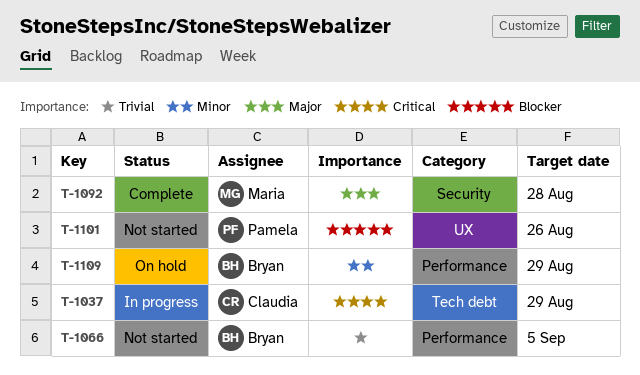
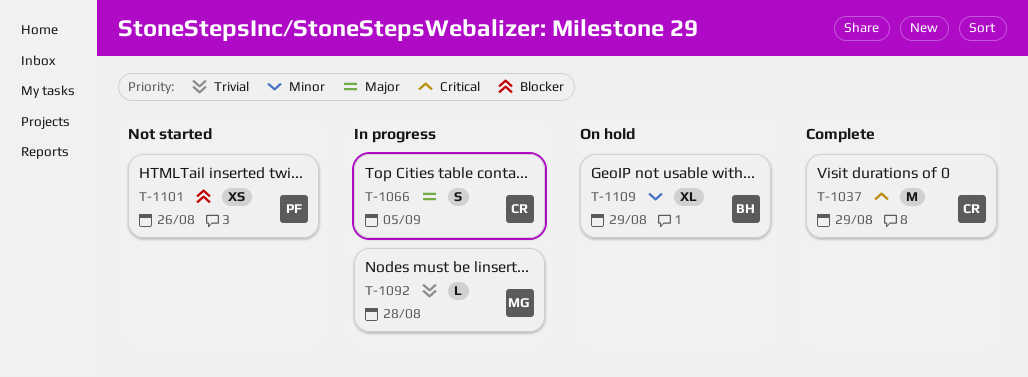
T-1037, status: In progress -> Complete
T-1066, status: Not started -> In progress
T-1066, owner: Bryan -> Claudia
T-1066, priority: Trivial -> Major
T-1092, status: Complete -> In progress
T-1092, priority: Major -> Trivial

